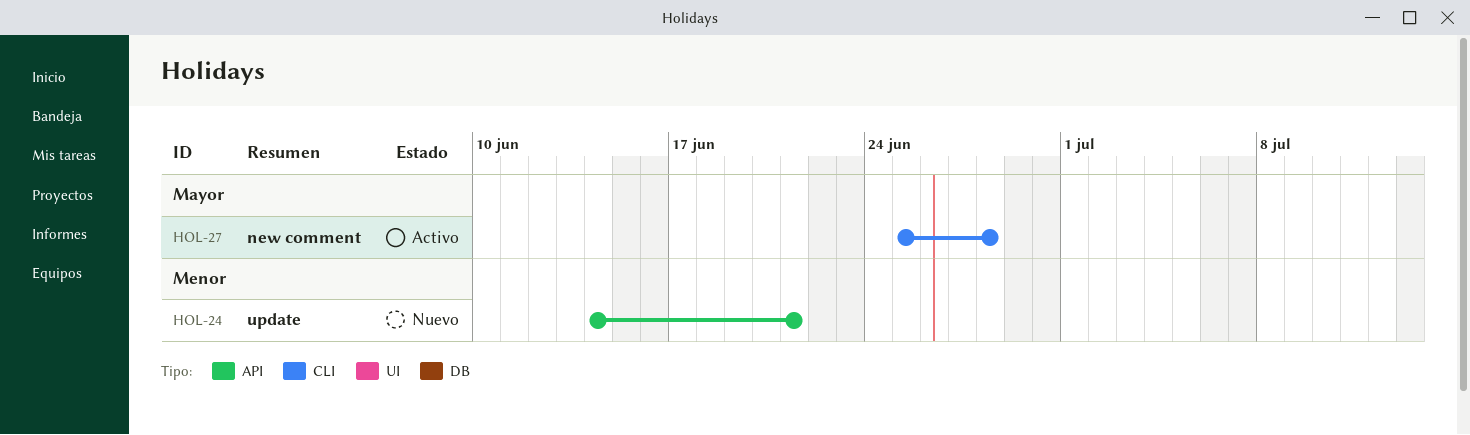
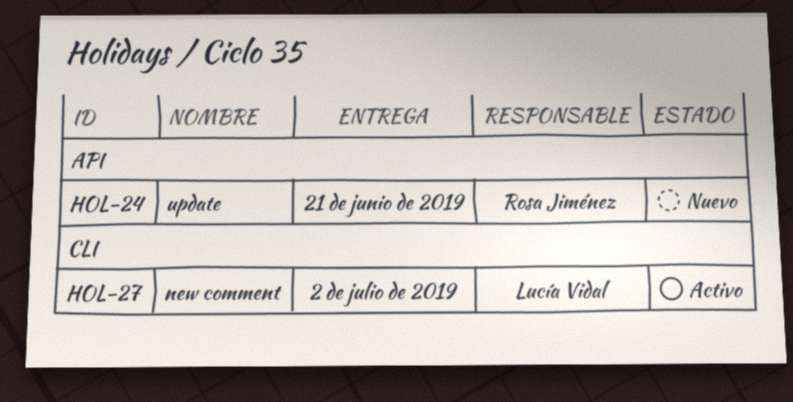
HOL-27, due: Jun 28 -> Jul 2

